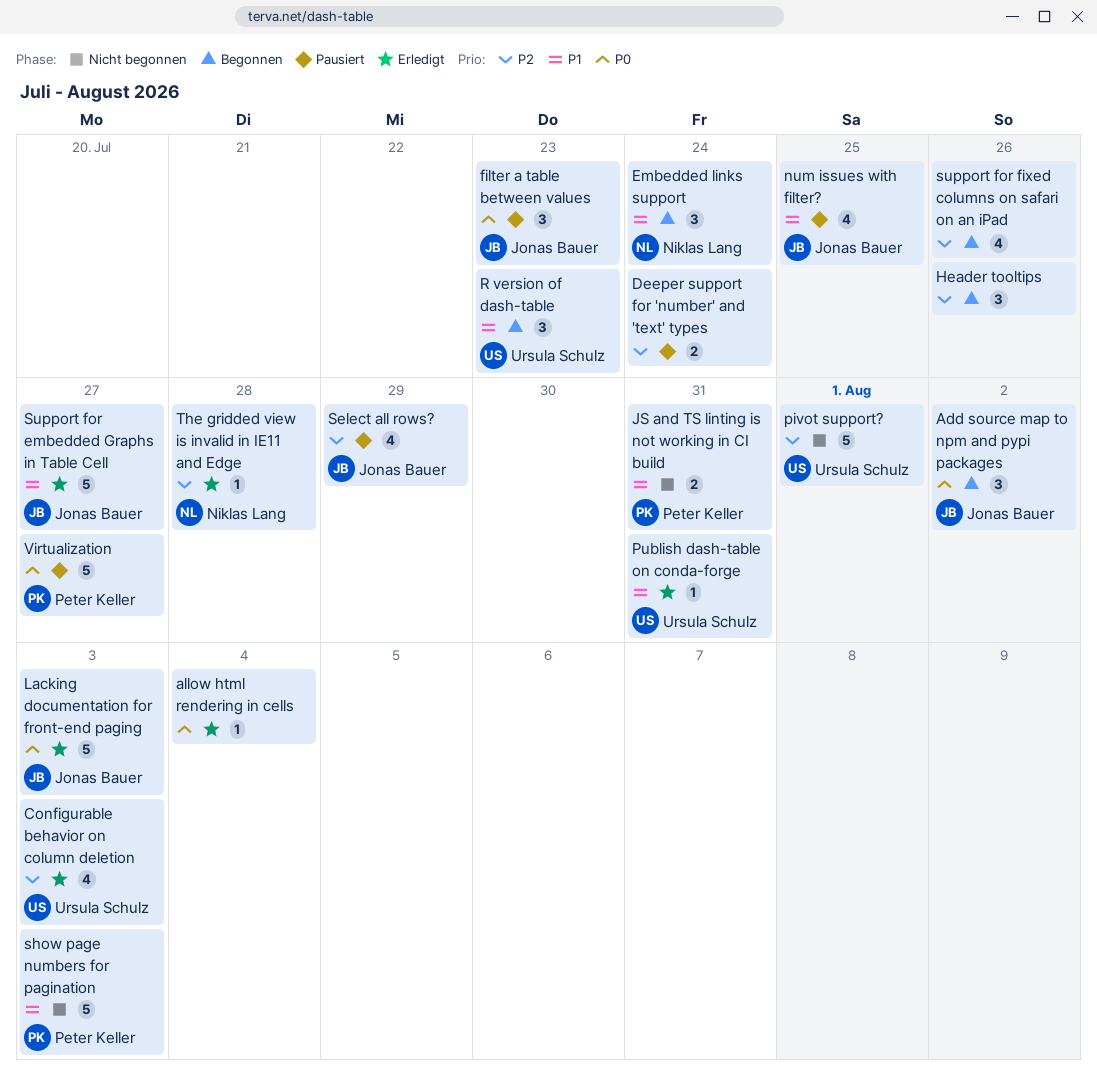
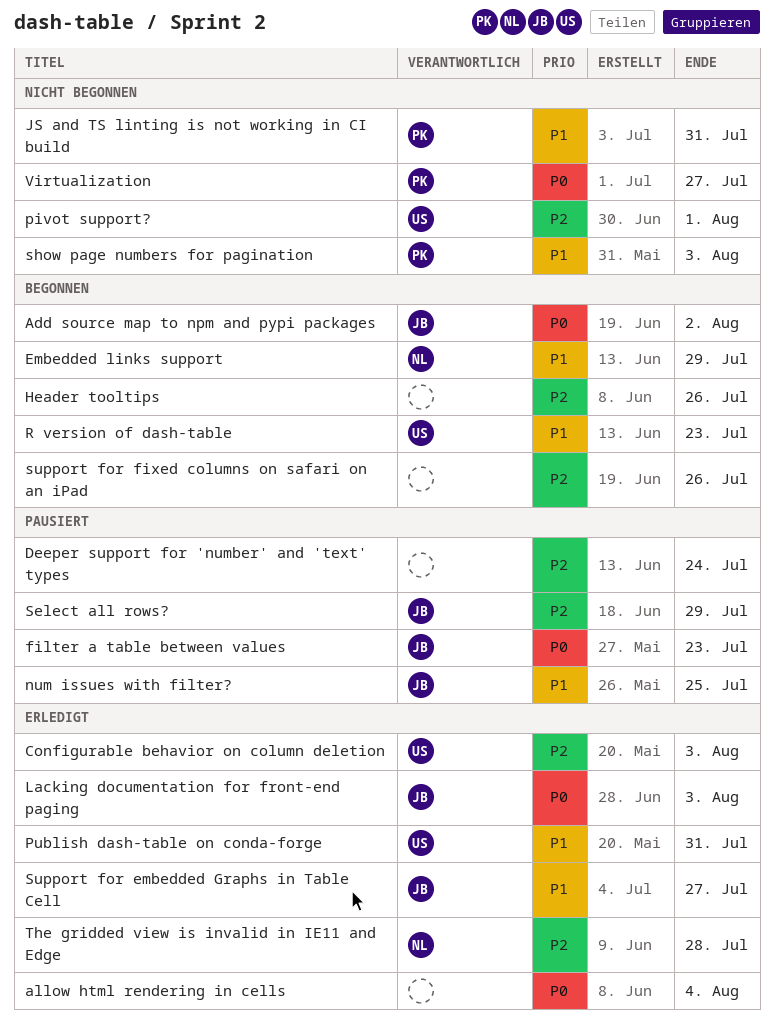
Embedded links support, due: Jul 24 -> Jul 29
Virtualization, status: Pausiert -> Nicht begonnen

